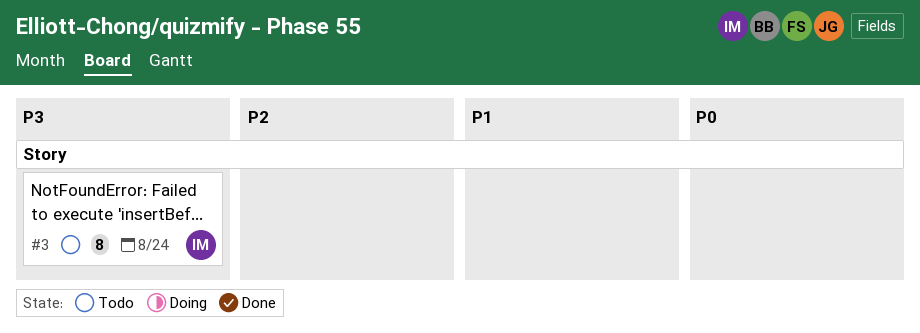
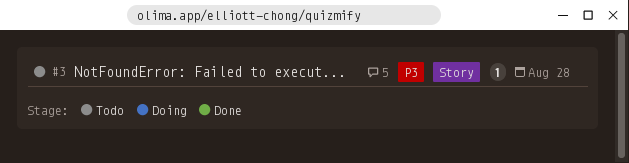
#3, estimate: 8 -> 1
#3, due: Aug 24 -> Aug 28

